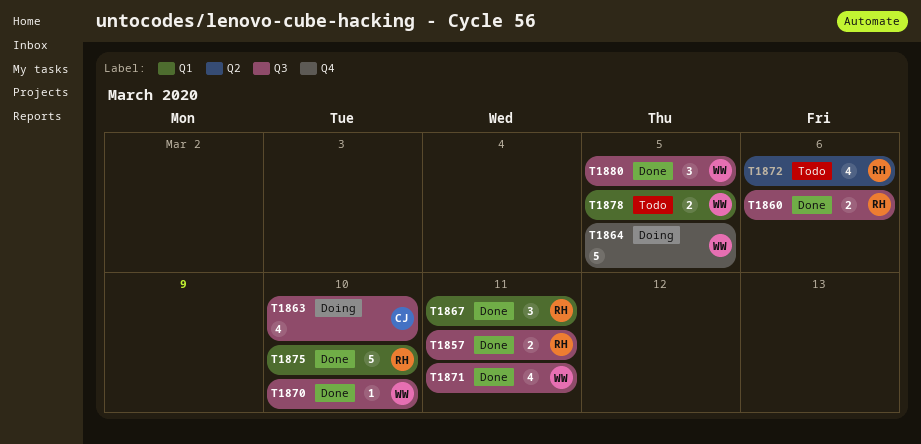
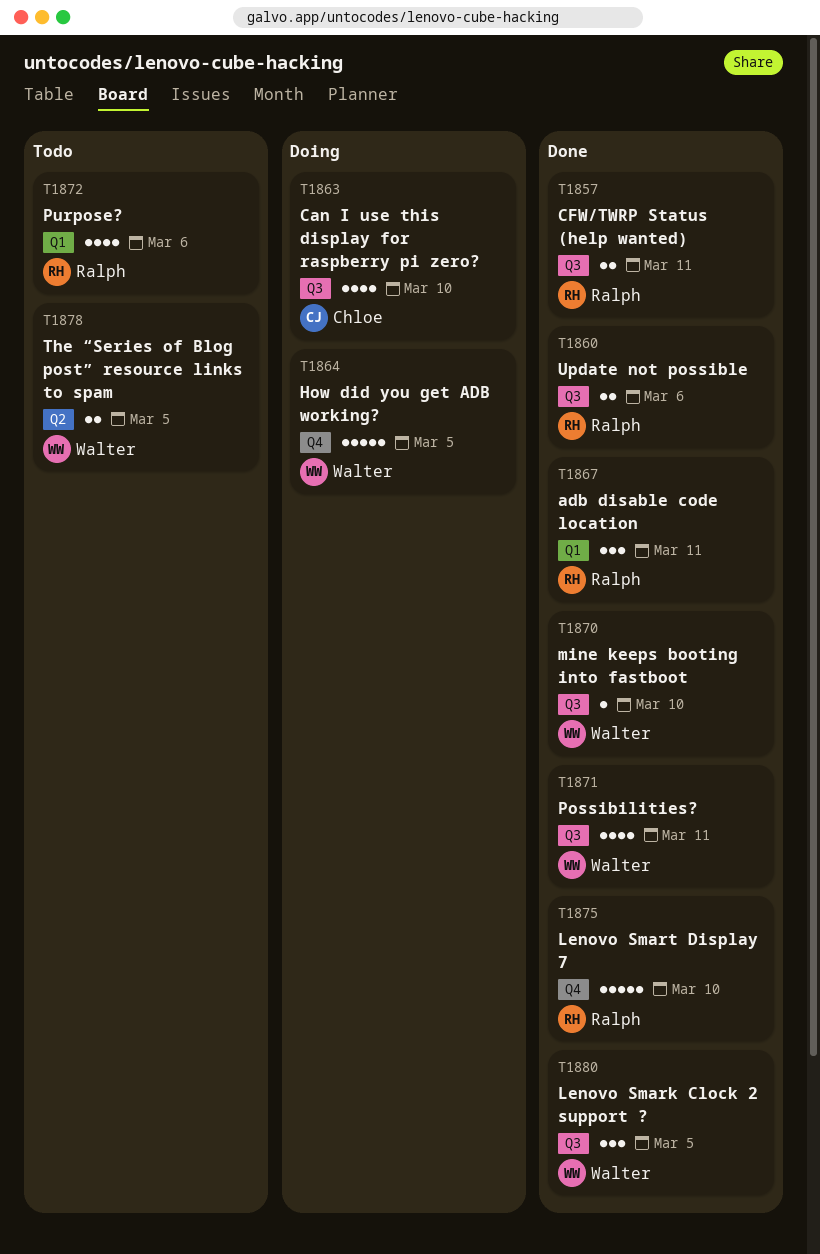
T1872, label: Q2 -> Q1
T1875, label: Q1 -> Q4
T1878, label: Q1 -> Q2

